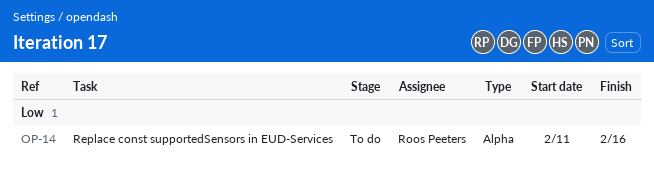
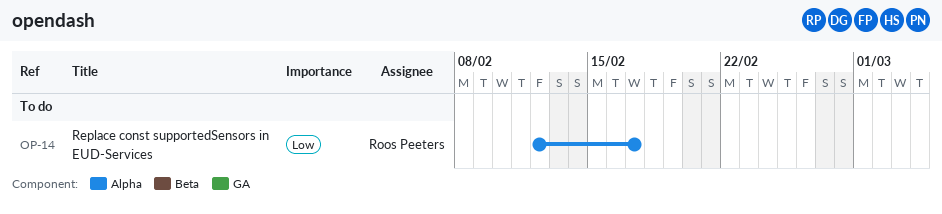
OP-14, start: Feb 11 -> Feb 12
OP-14, due: Feb 16 -> Feb 17

